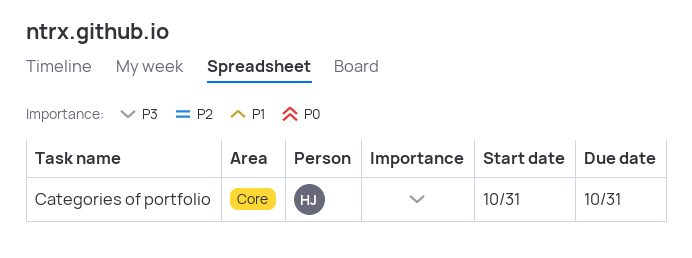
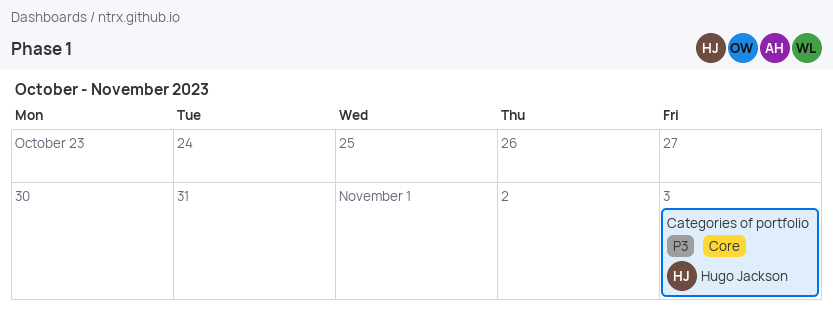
Categories of portfolio, due: Oct 31 -> Nov 3

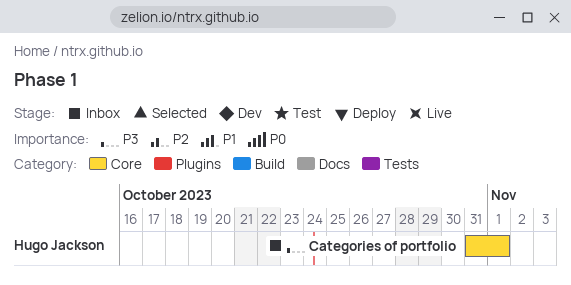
Categories of portfolio, due: Nov 3 -> Nov 1

